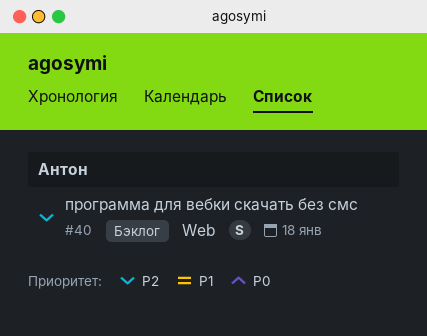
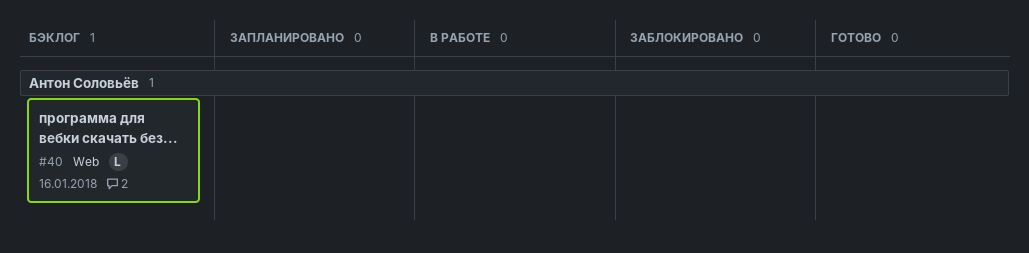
#40, estimate: S -> L
#40, due: Jan 18 -> Jan 16

